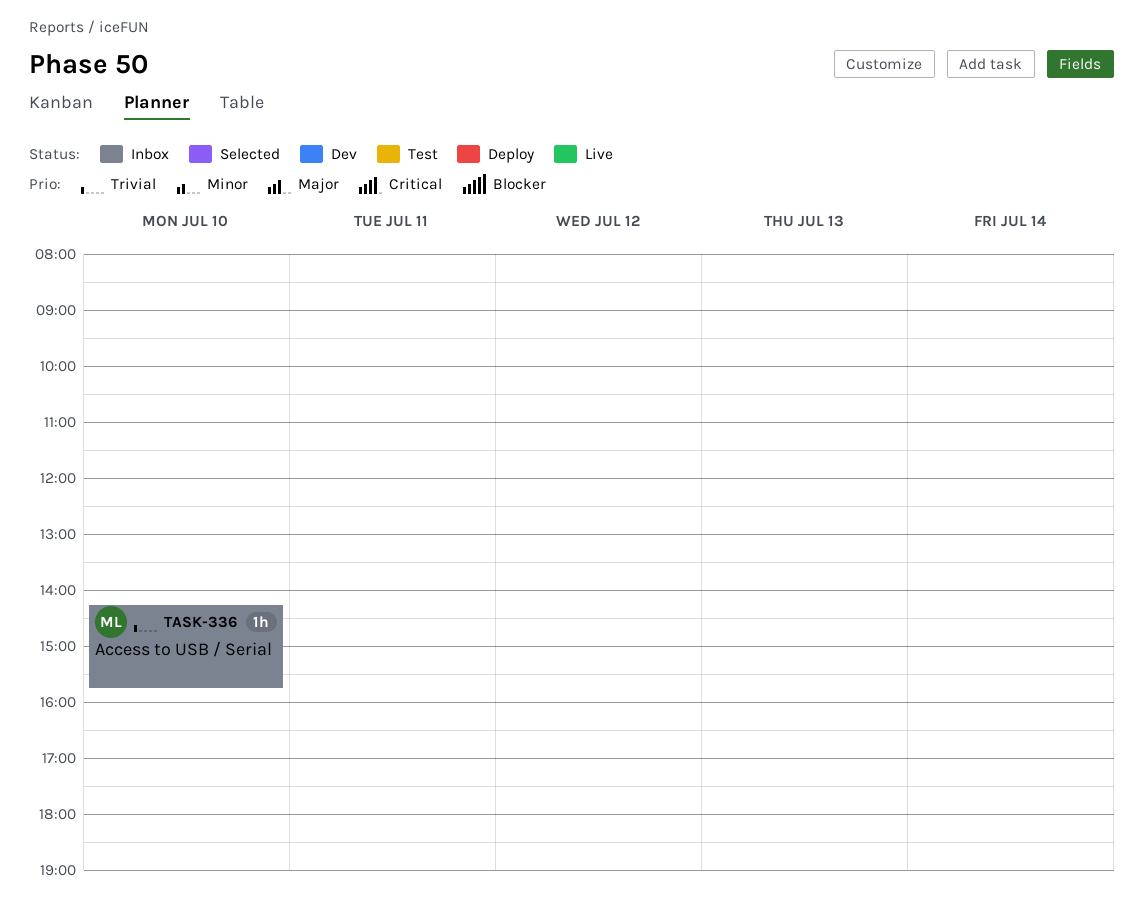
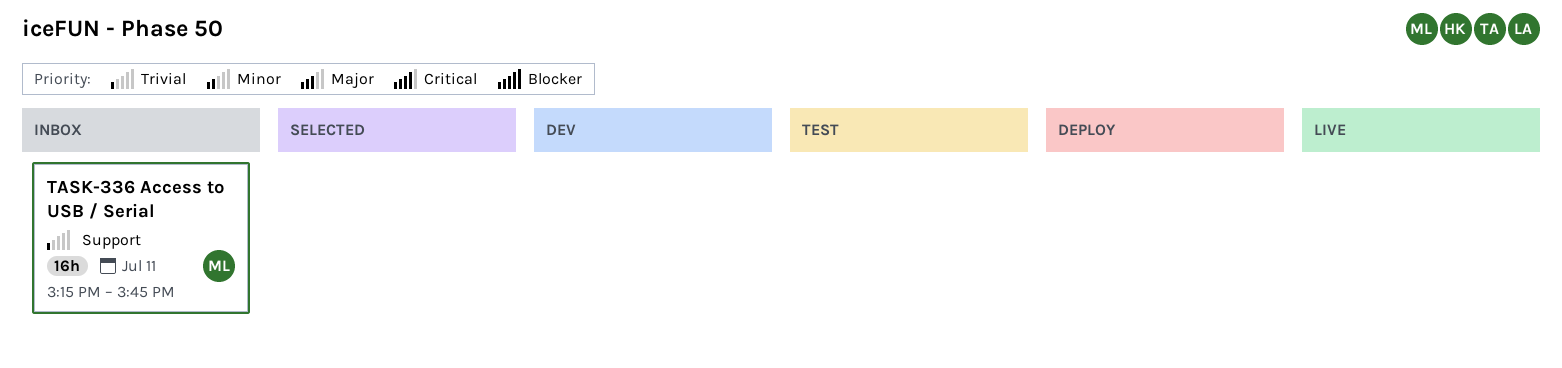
TASK-336, estimate: 1h -> 16h
TASK-336, day: Jul 10 -> Jul 11
TASK-336, begins: 14:15 -> 15:15

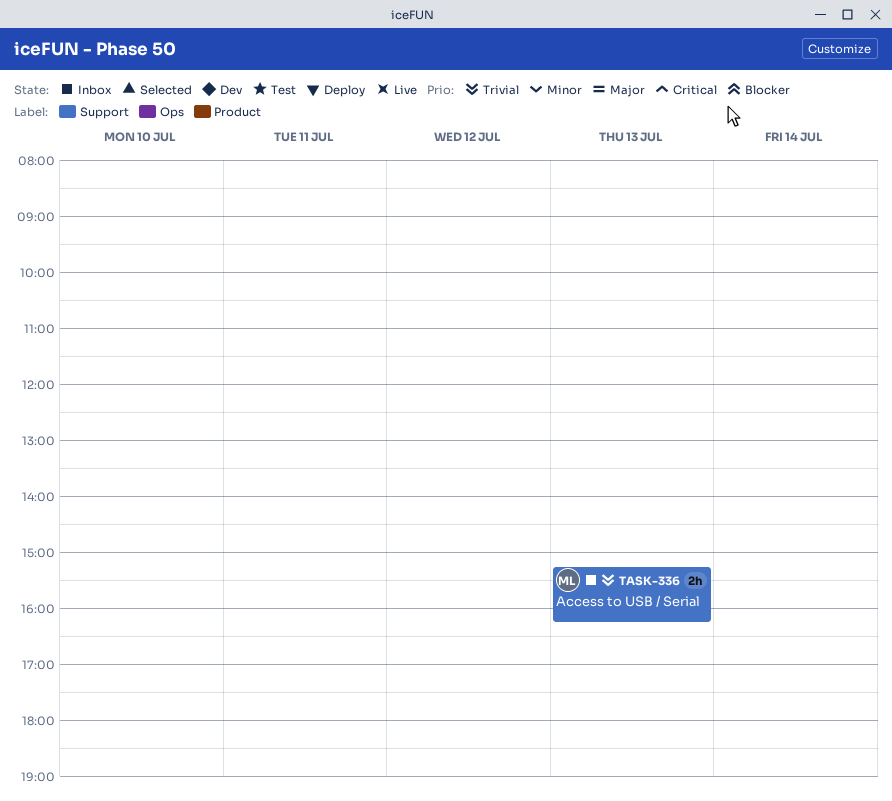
TASK-336, estimate: 16h -> 2h
TASK-336, day: Jul 11 -> Jul 13
TASK-336, ends: 15:45 -> 16:15

